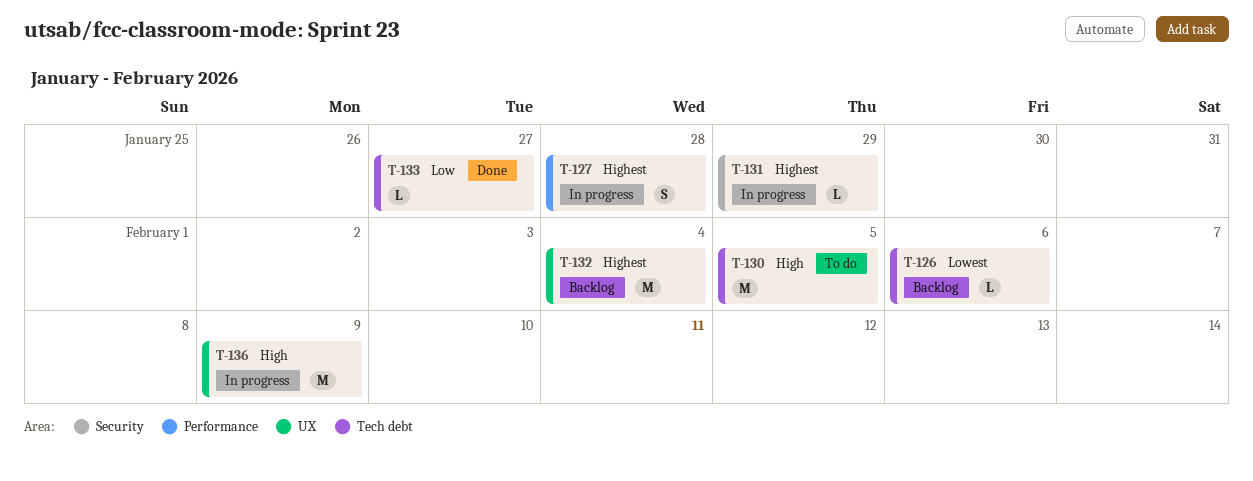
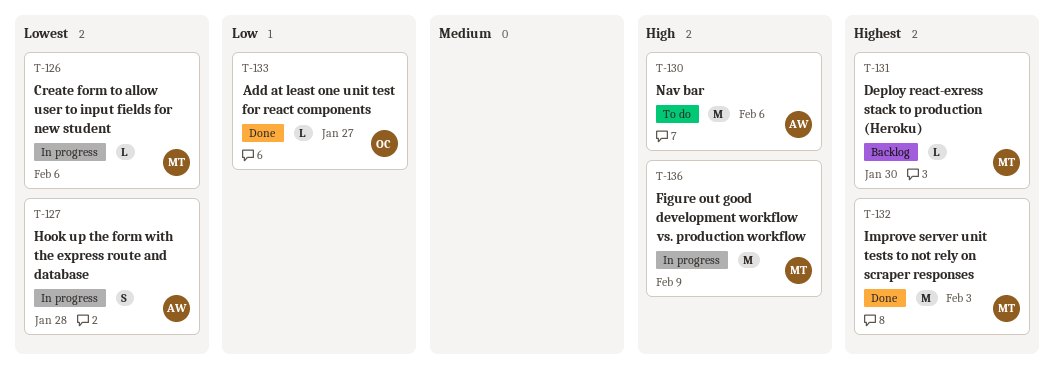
T-126, status: Backlog -> In progress
T-127, priority: Highest -> Lowest
T-130, due: Feb 5 -> Feb 6
T-131, status: In progress -> Backlog
T-131, due: Jan 29 -> Jan 30
T-132, status: Backlog -> Done
T-132, due: Feb 4 -> Feb 3

